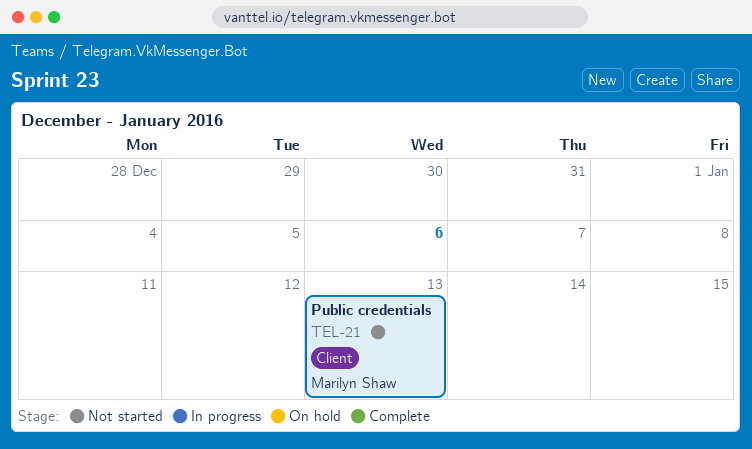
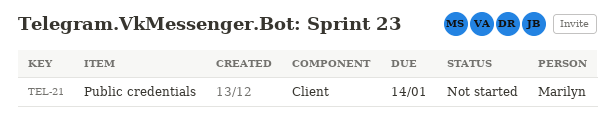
TEL-21, due: Jan 13 -> Jan 14

